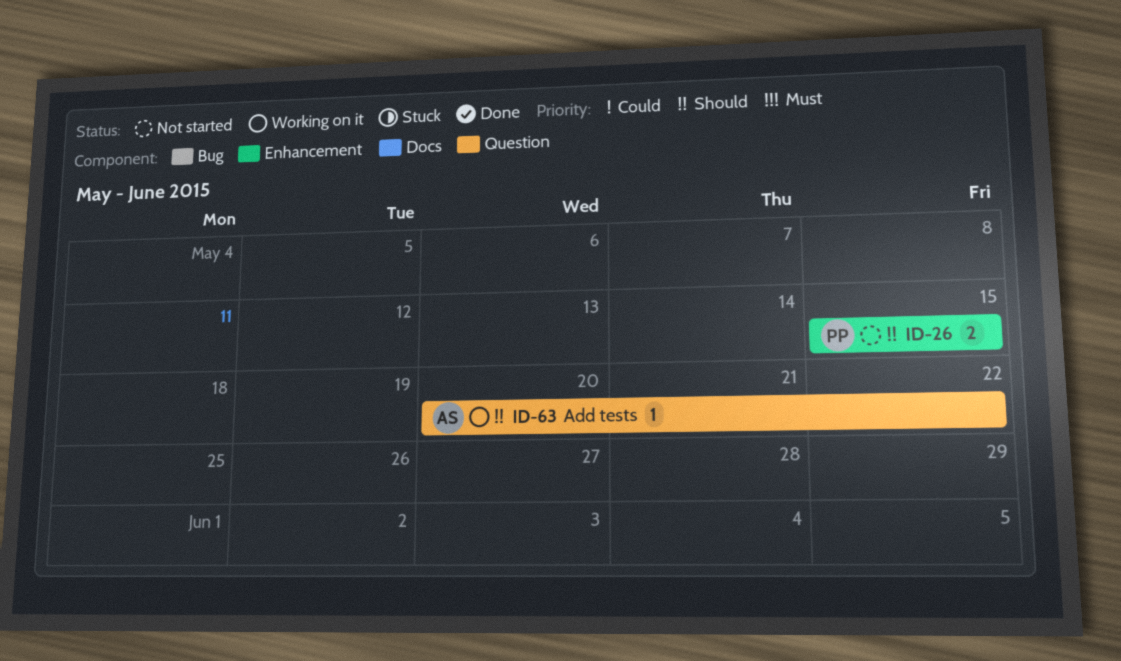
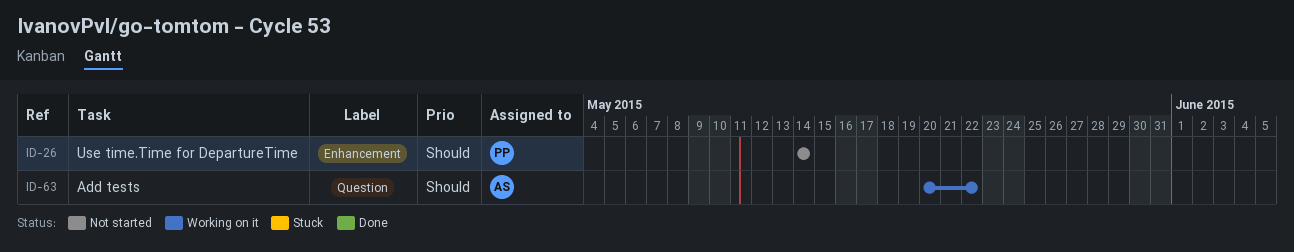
ID-26, start: May 15 -> May 14
ID-26, due: May 15 -> May 14

